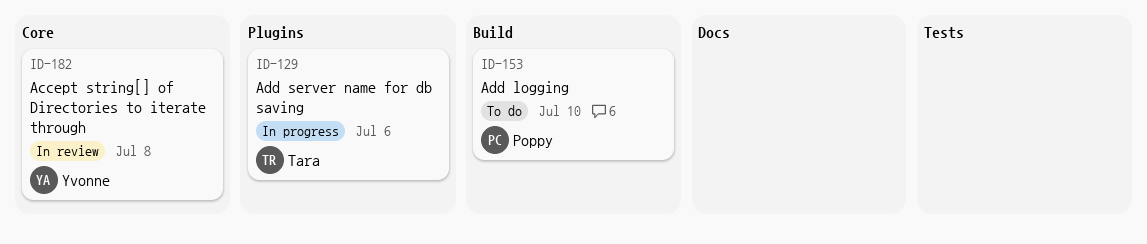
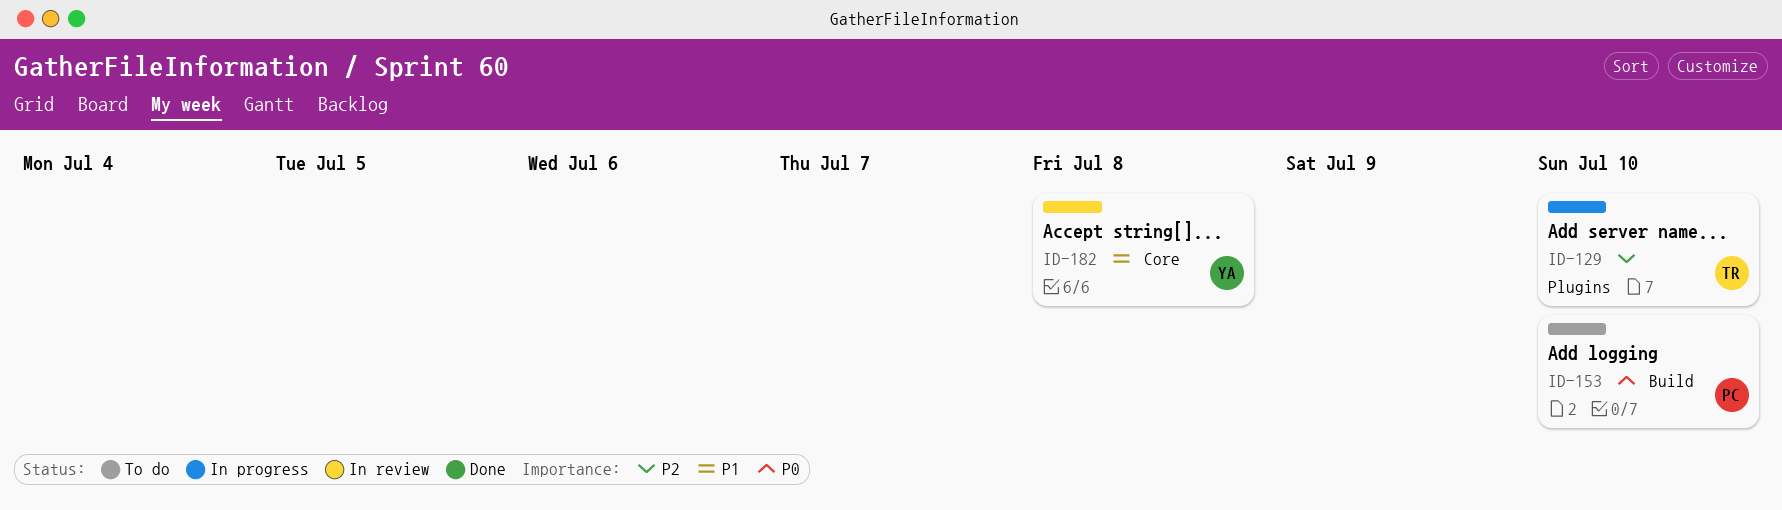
ID-129, due: Jul 6 -> Jul 10

